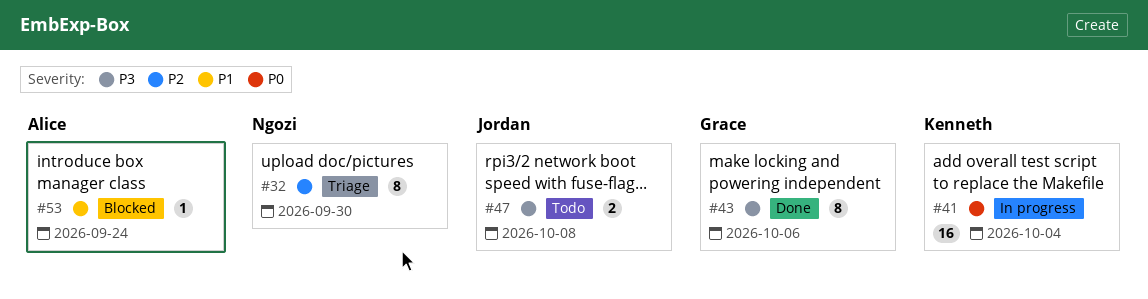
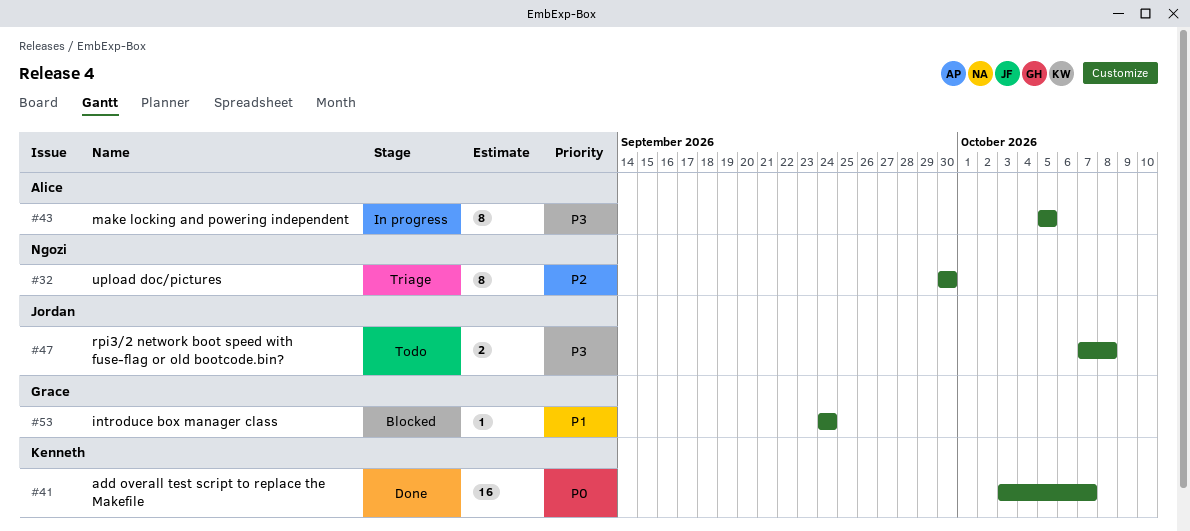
#41, status: In progress -> Done
#41, due: Oct 4 -> Oct 7
#43, status: Done -> In progress
#43, owner: Grace -> Alice
#43, due: Oct 6 -> Oct 5
#53, owner: Alice -> Grace

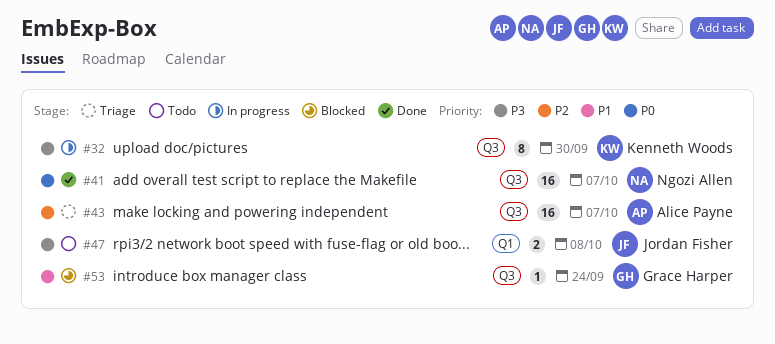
#32, status: Triage -> In progress
#32, owner: Ngozi Allen -> Kenneth Woods
#32, priority: P2 -> P3
#41, owner: Kenneth Woods -> Ngozi Allen
#43, status: In progress -> Triage
#43, priority: P3 -> P2
#43, estimate: 8 -> 16
#43, due: Oct 5 -> Oct 7

